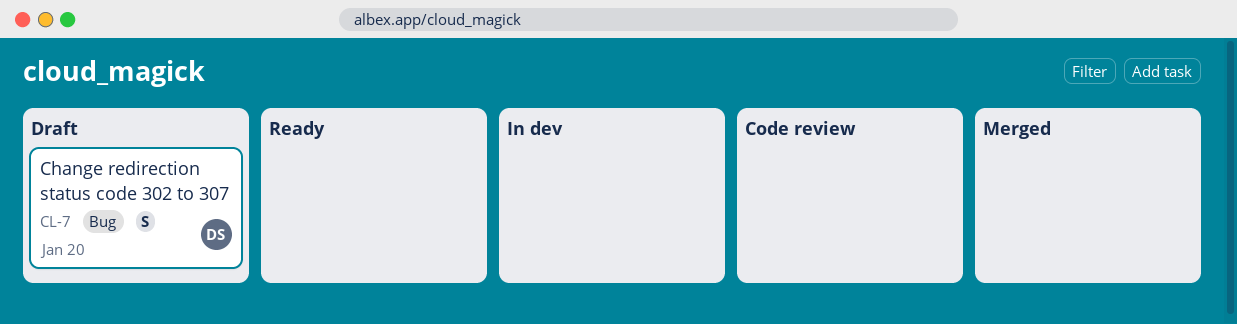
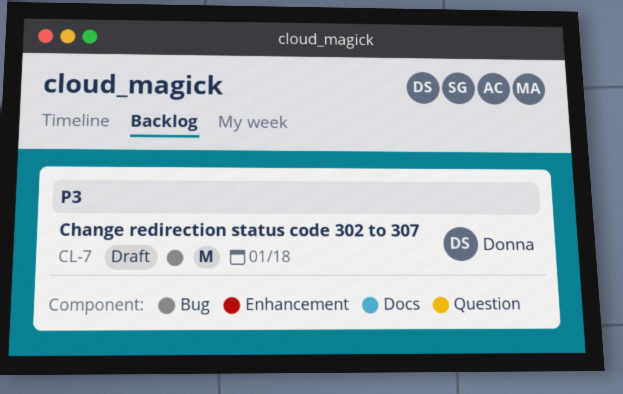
CL-7, estimate: S -> M
CL-7, due: Jan 20 -> Jan 18

